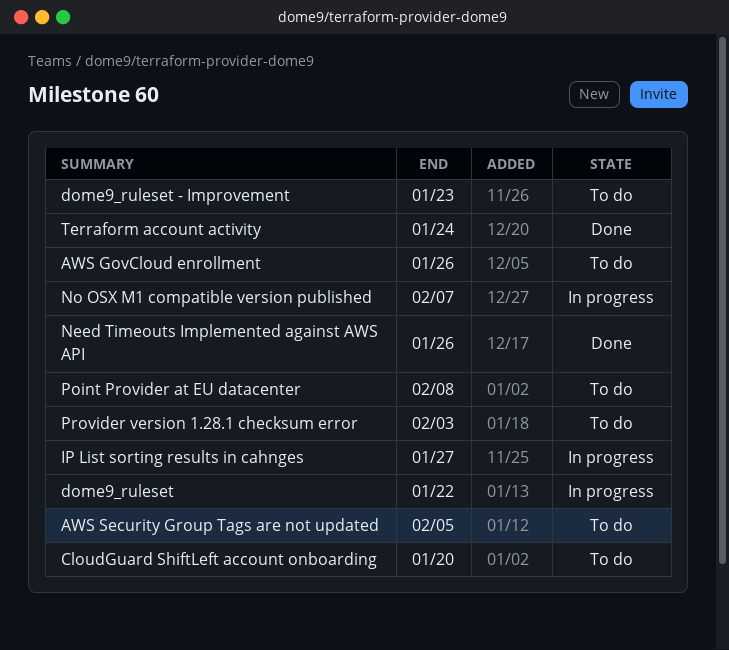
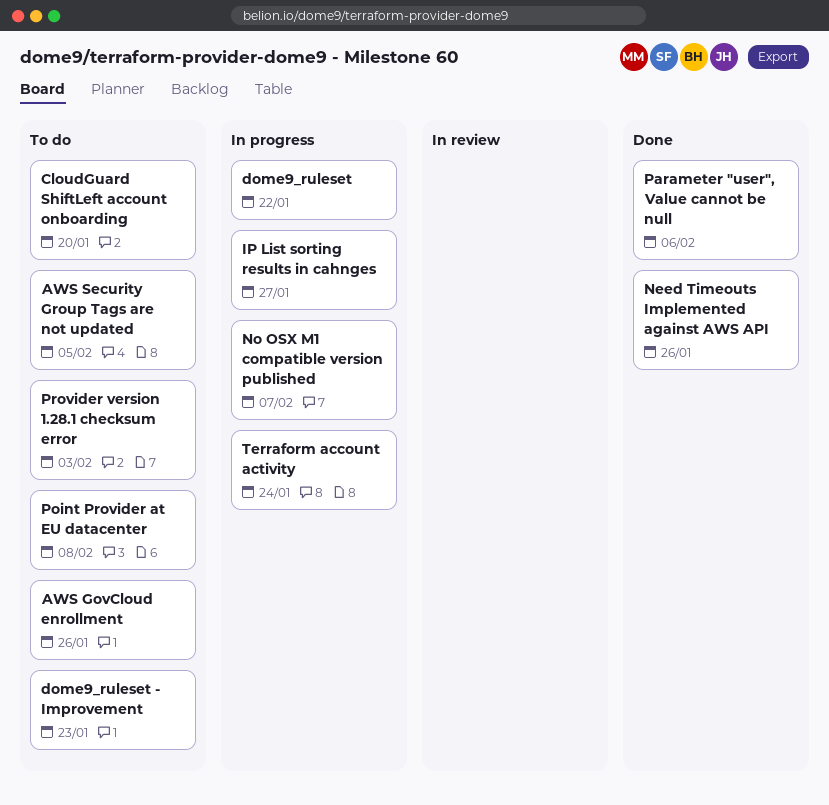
Parameter "user", Value cannot be null: none -> present
Terraform account activity, status: Done -> In progress

